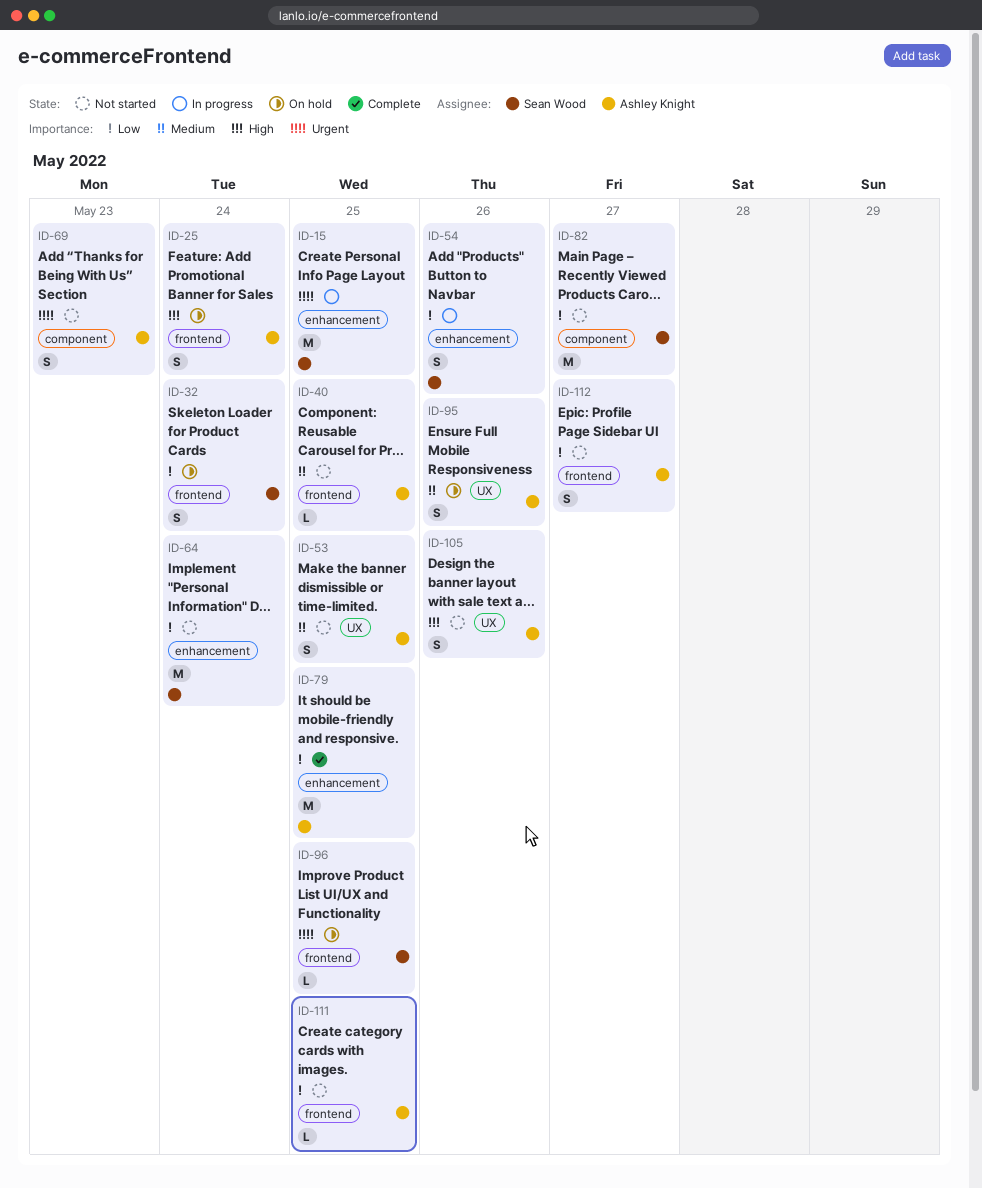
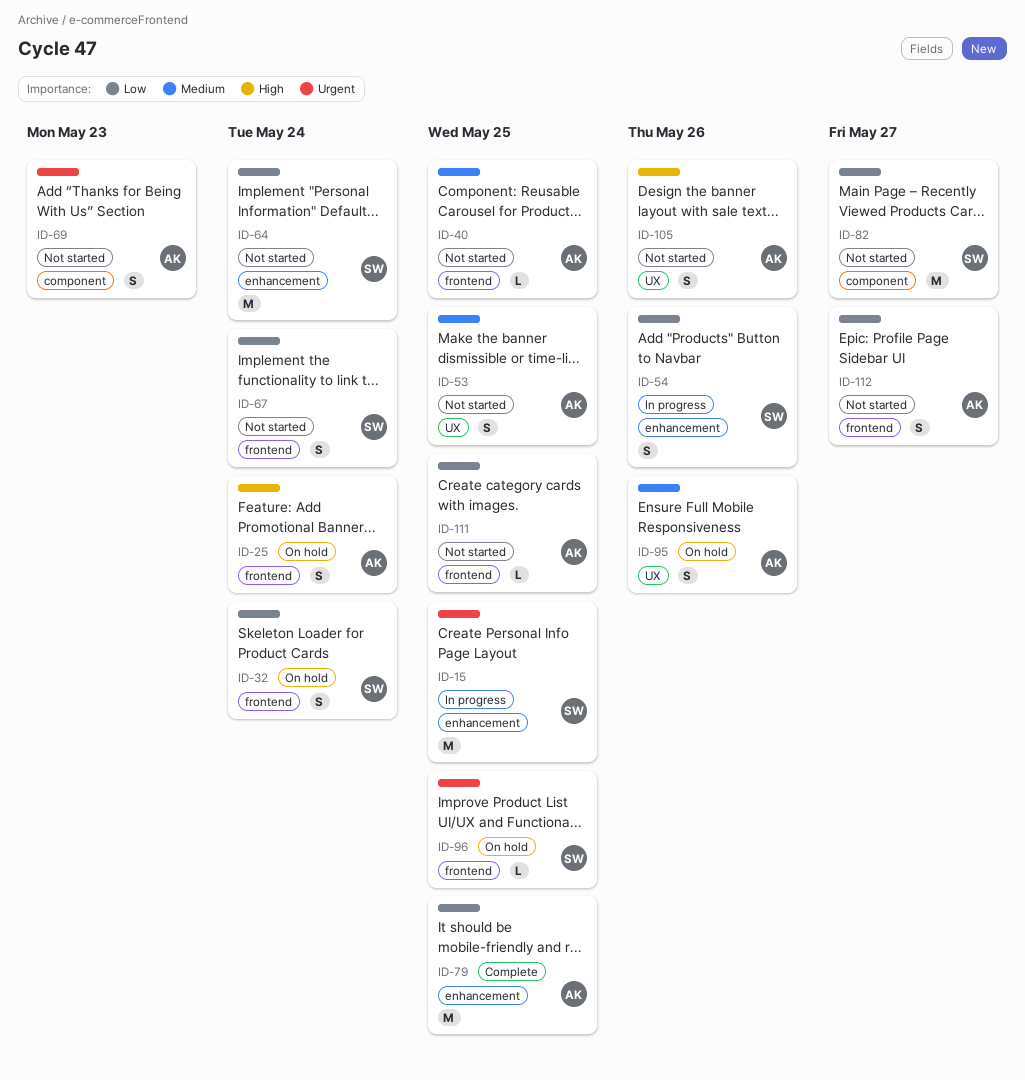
ID-67: none -> present

